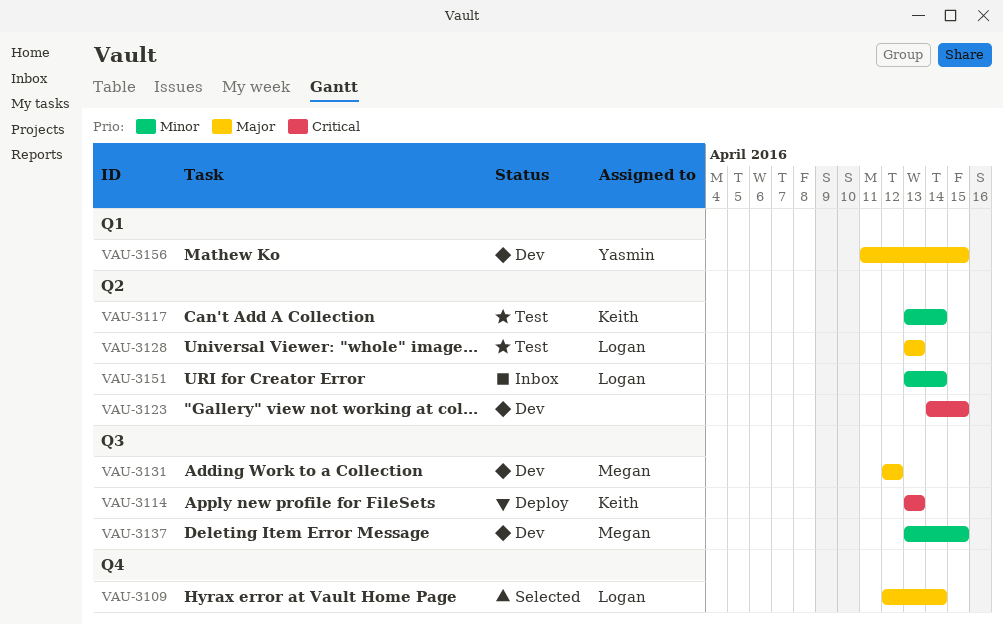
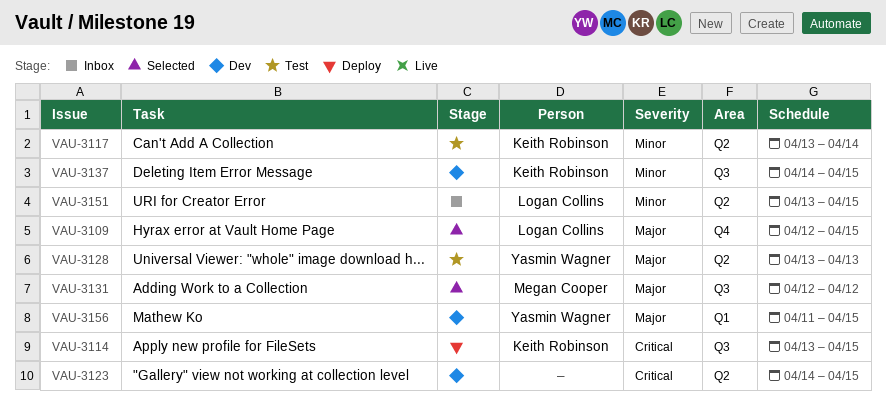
VAU-3109, due: Apr 14 -> Apr 15
VAU-3114, due: Apr 13 -> Apr 15
VAU-3128, owner: Logan Collins -> Yasmin Wagner
VAU-3131, status: Dev -> Selected
VAU-3137, owner: Megan Cooper -> Keith Robinson
VAU-3137, start: Apr 13 -> Apr 14
VAU-3151, due: Apr 14 -> Apr 15

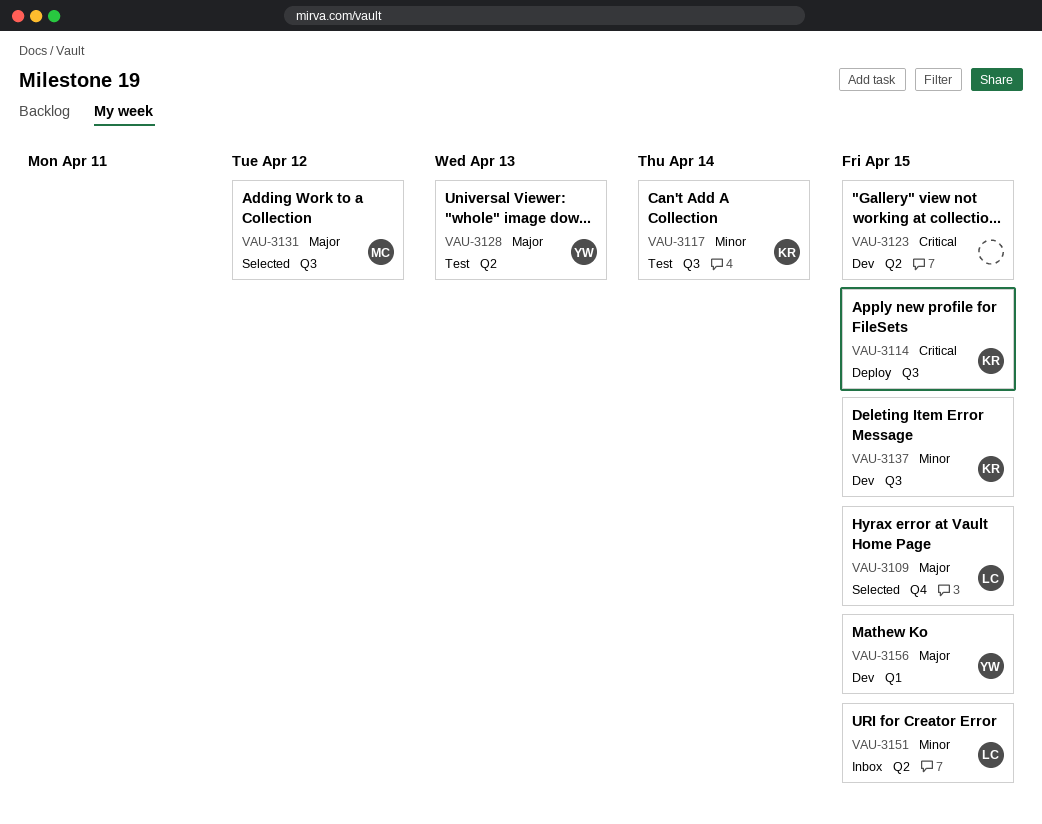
VAU-3117, label: Q2 -> Q3

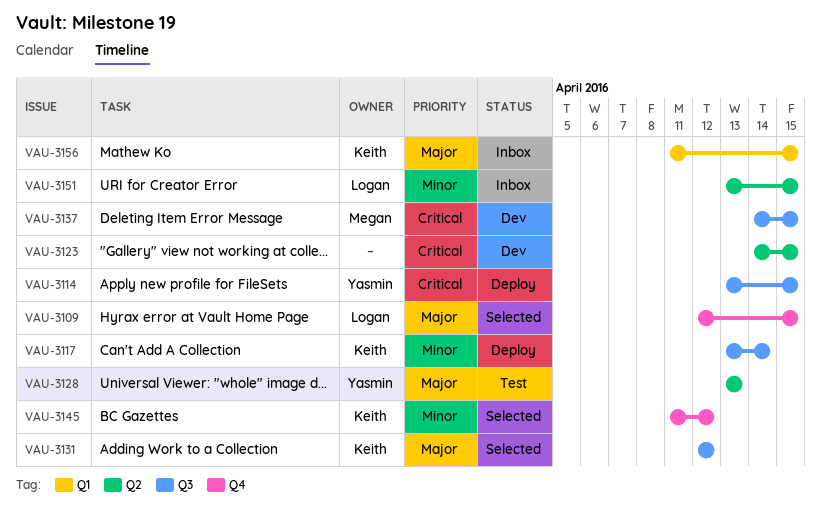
VAU-3114, owner: Keith -> Yasmin
VAU-3117, status: Test -> Deploy
VAU-3131, owner: Megan -> Keith
VAU-3137, owner: Keith -> Megan
VAU-3137, priority: Minor -> Critical
VAU-3145: none -> present
VAU-3156, status: Dev -> Inbox
VAU-3156, owner: Yasmin -> Keith

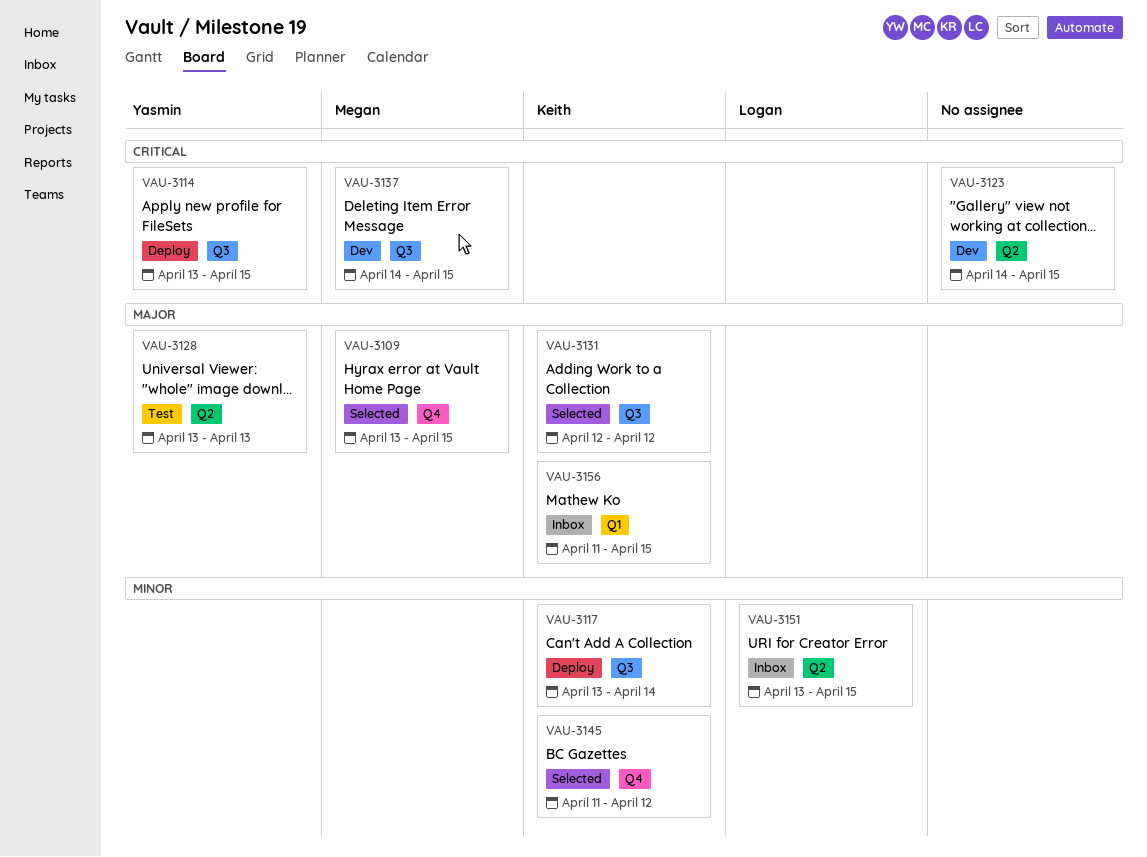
VAU-3109, owner: Logan -> Megan
VAU-3109, start: Apr 12 -> Apr 13

